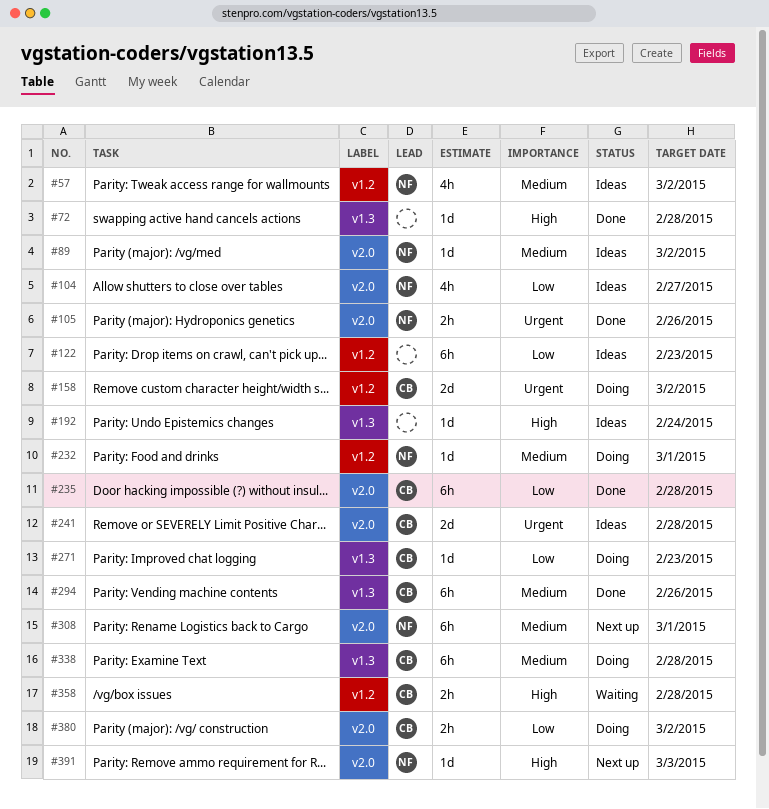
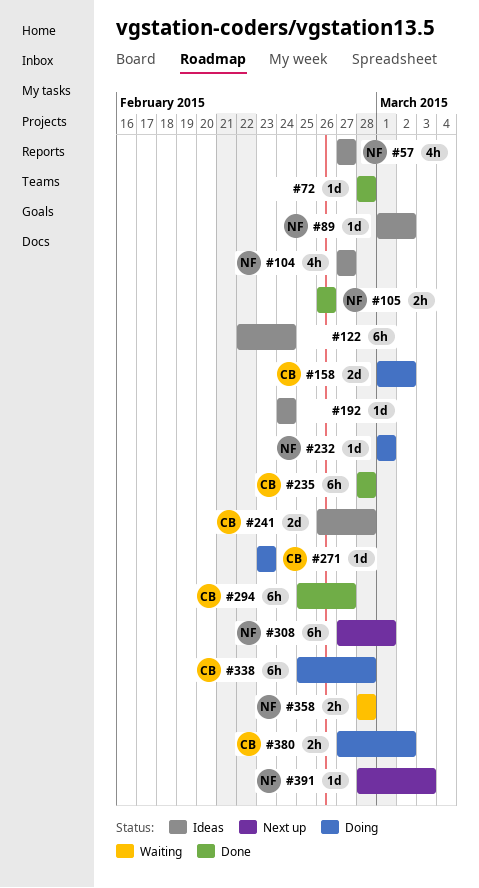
#57, due: Mar 2 -> Feb 27
#122, due: Feb 23 -> Feb 24
#294, due: Feb 26 -> Feb 27
#358, owner: CB -> NF

